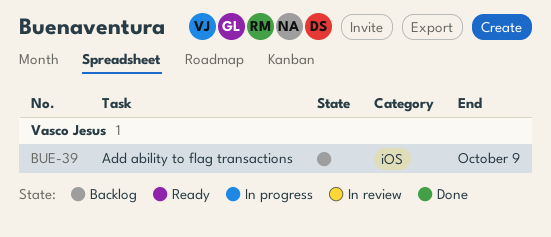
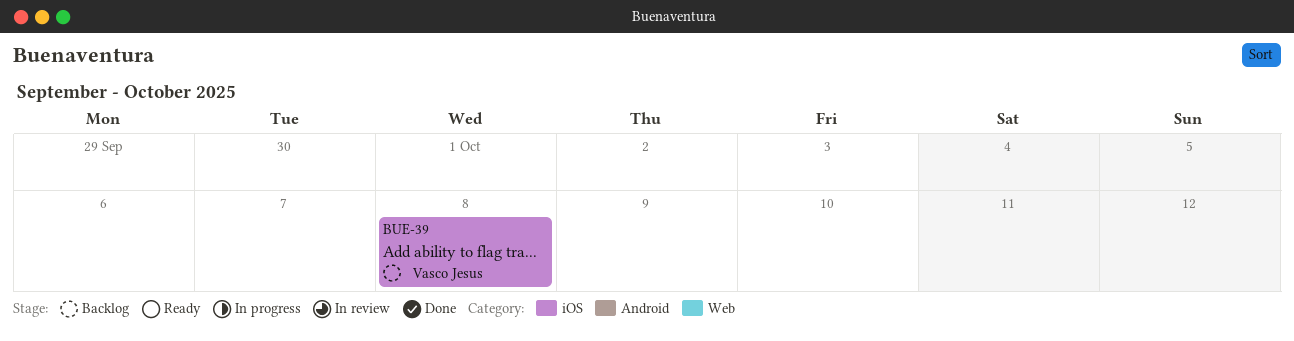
BUE-39, due: Oct 9 -> Oct 8

